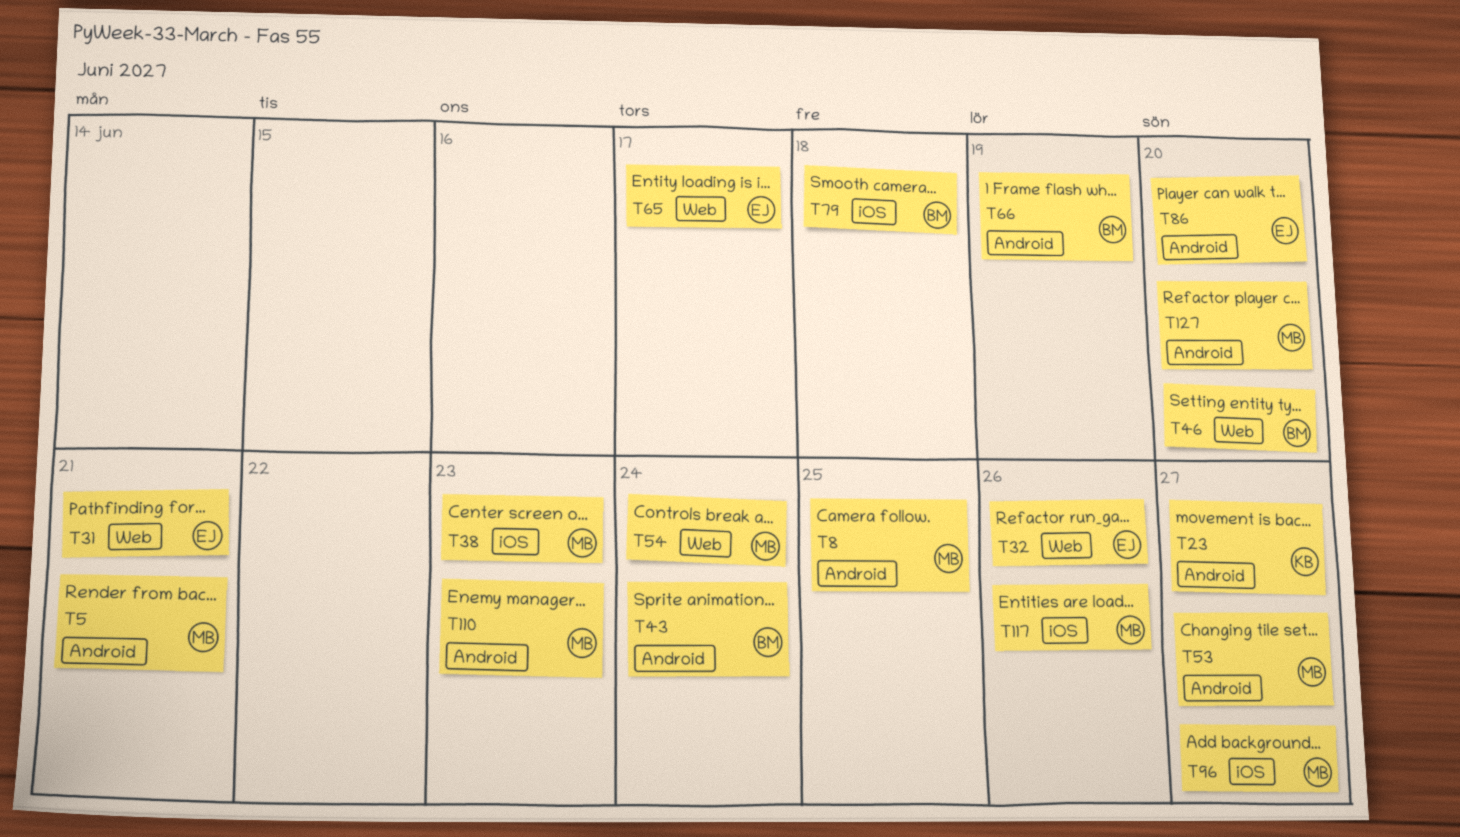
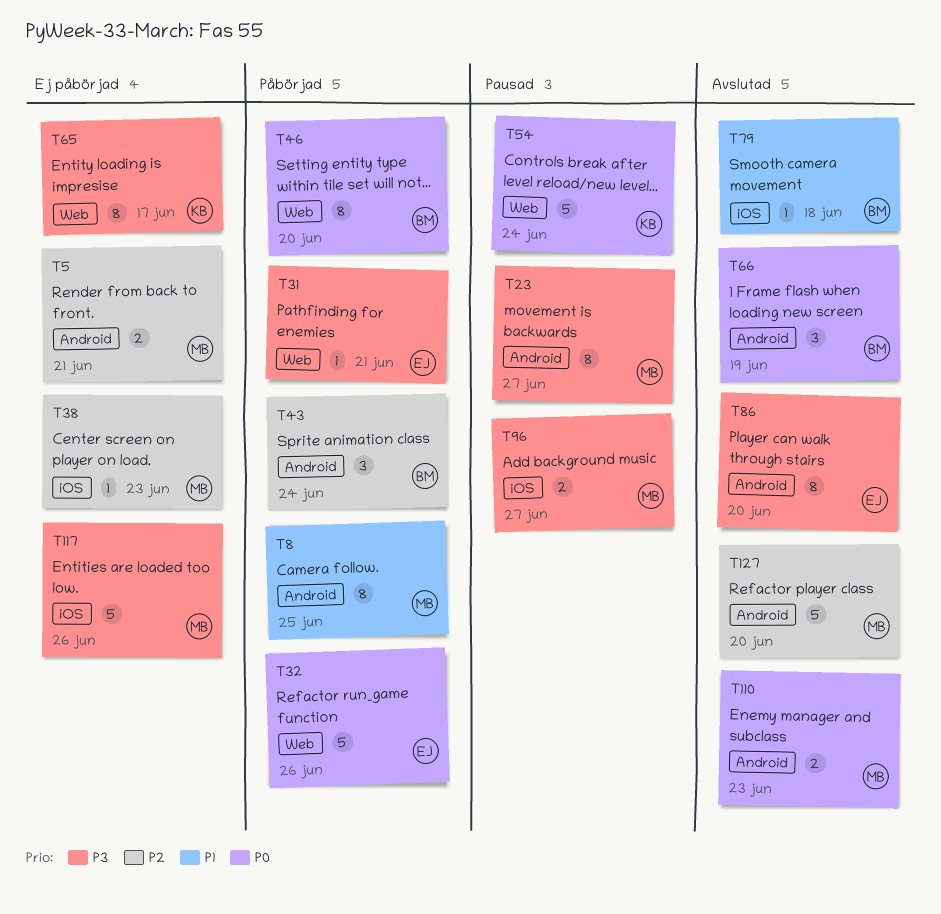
T23, owner: KB -> MB
T53: present -> none
T54, owner: MB -> KB
T65, owner: EJ -> KB

